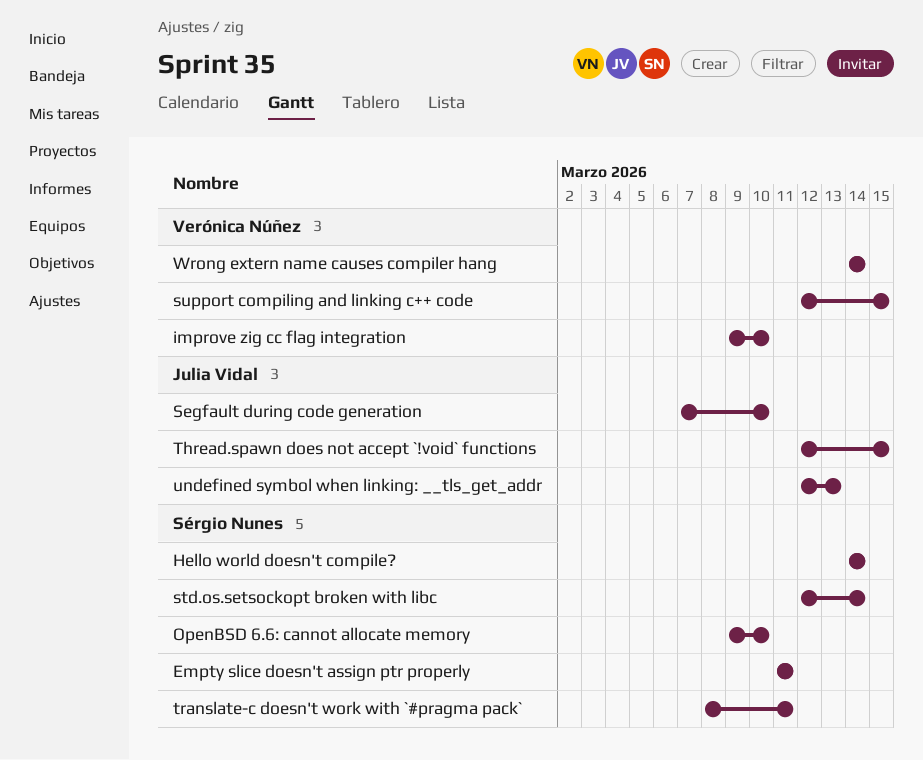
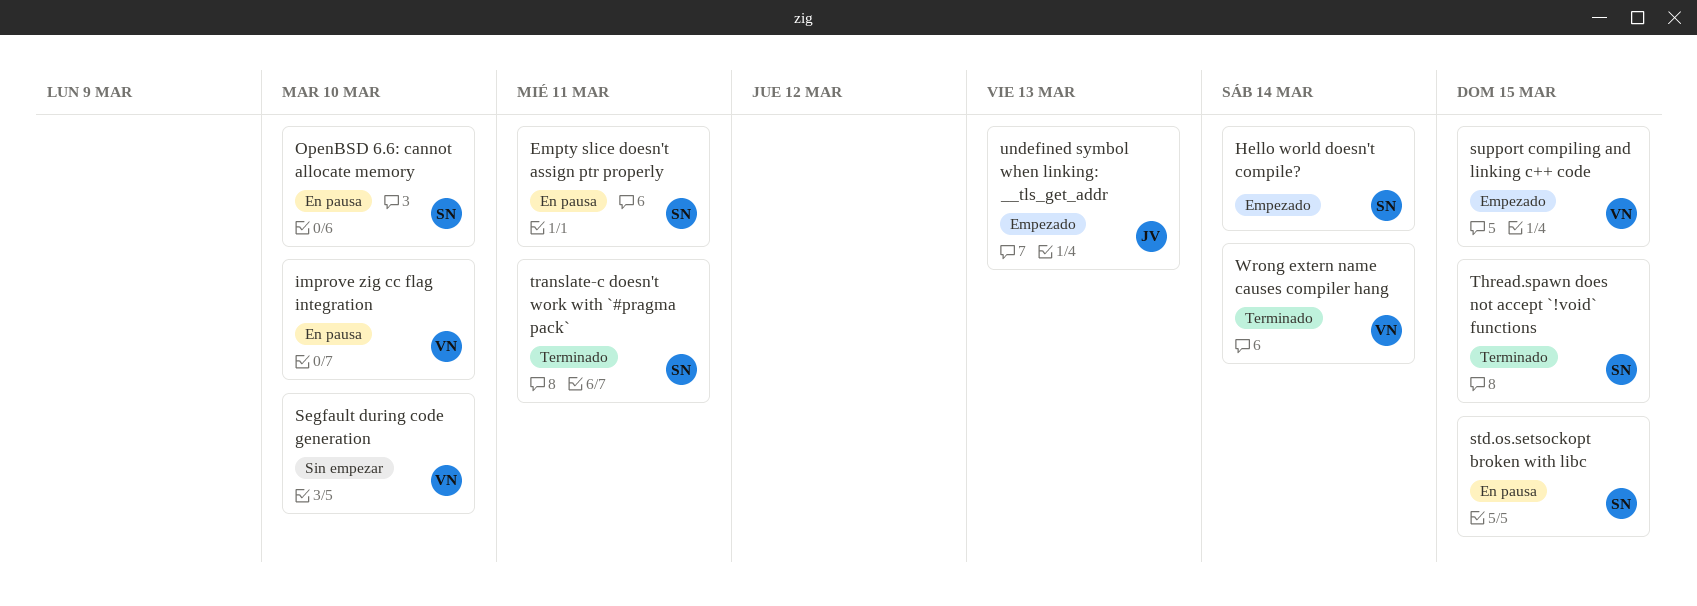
Segfault during code generation, owner: Julia Vidal -> Verónica Núñez
std.os.setsockopt broken with libc, due: Mar 14 -> Mar 15
Thread.spawn does not accept `!void` functions, owner: Julia Vidal -> Sérgio Nunes

